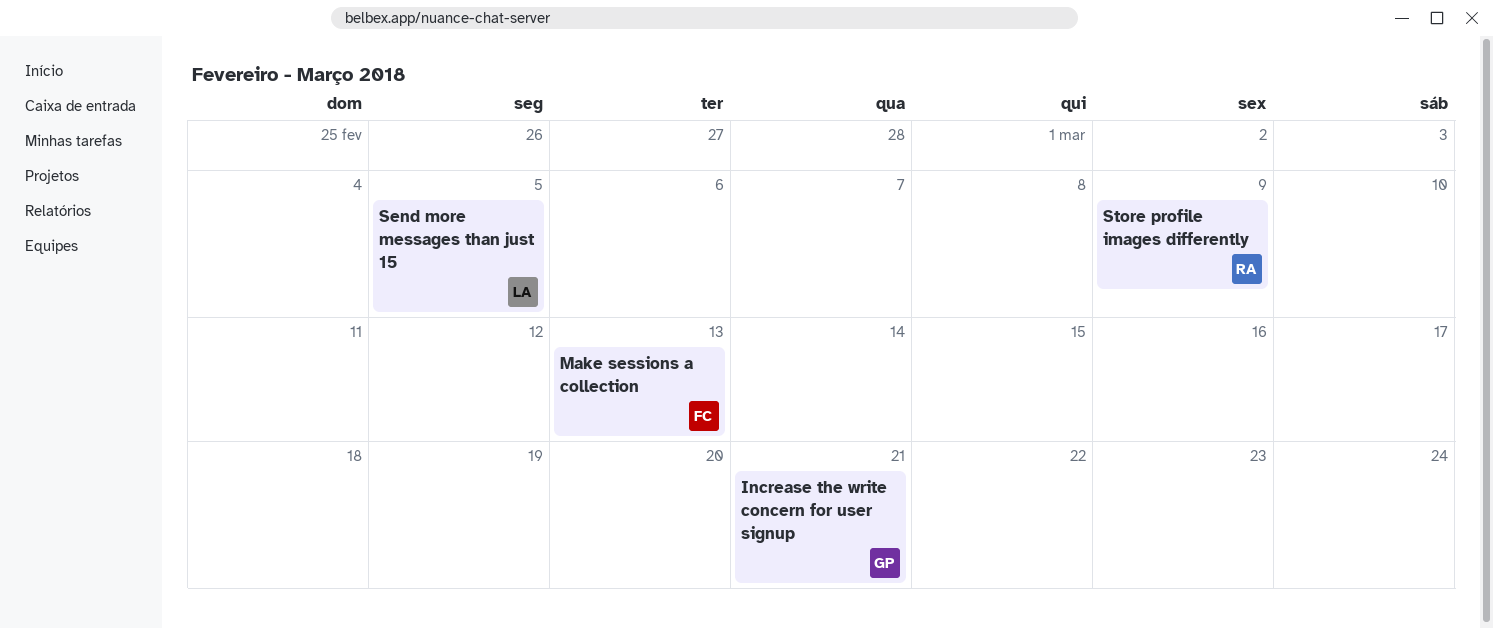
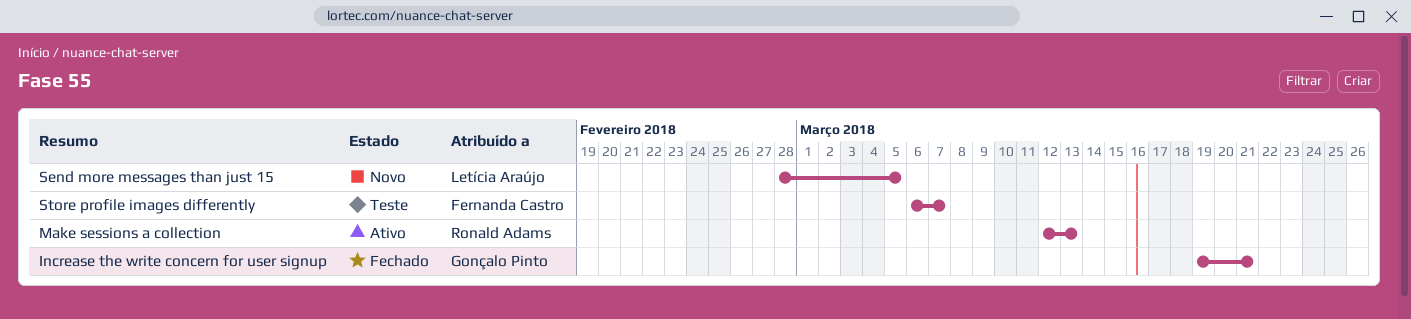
Make sessions a collection, owner: Fernanda Castro -> Ronald Adams
Store profile images differently, owner: Ronald Adams -> Fernanda Castro
Store profile images differently, due: Mar 9 -> Mar 7

